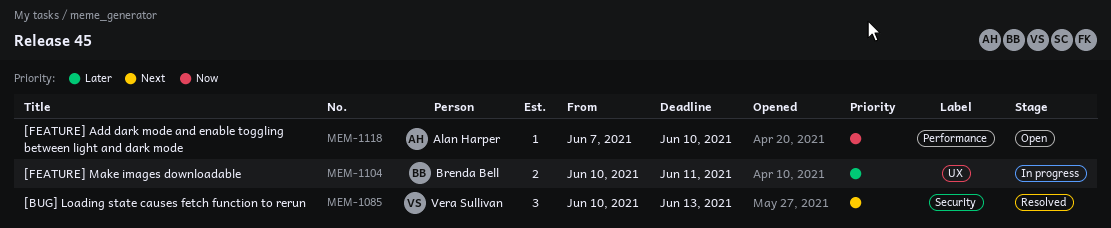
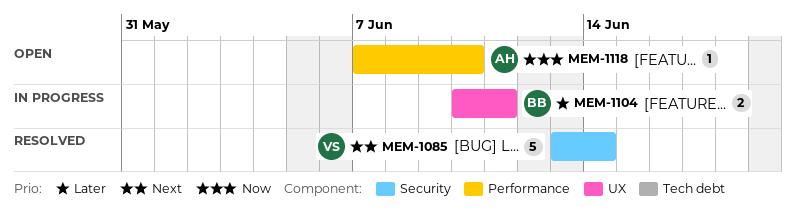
MEM-1085, estimate: 3 -> 5
MEM-1085, start: Jun 10 -> Jun 13
MEM-1085, due: Jun 13 -> Jun 14

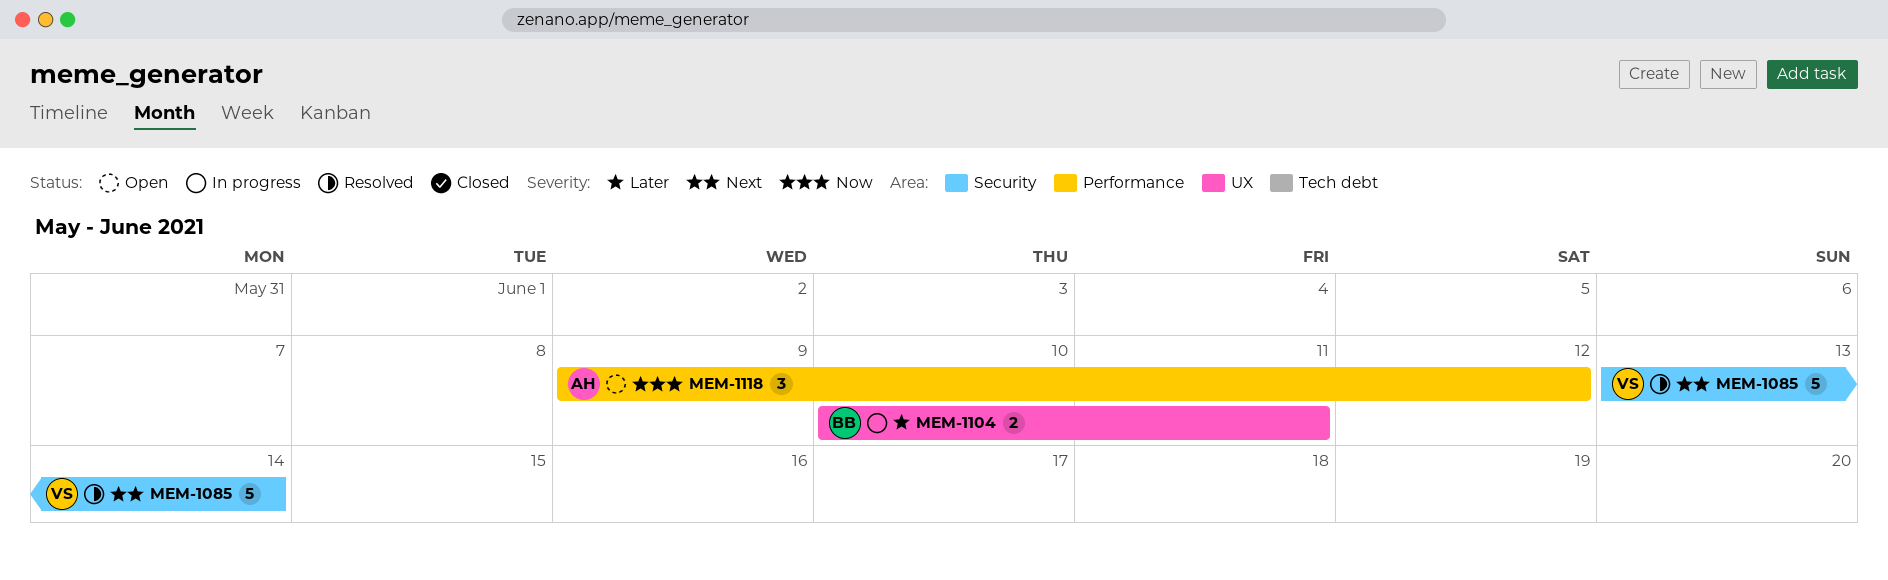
MEM-1118, estimate: 1 -> 3
MEM-1118, start: Jun 7 -> Jun 9
MEM-1118, due: Jun 10 -> Jun 12

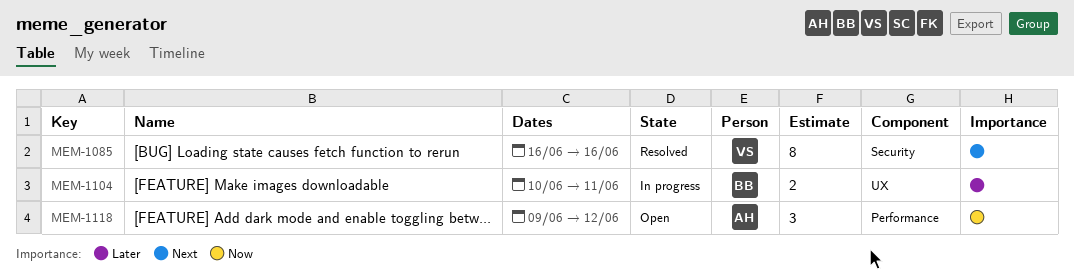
MEM-1085, estimate: 5 -> 8
MEM-1085, start: Jun 13 -> Jun 16
MEM-1085, due: Jun 14 -> Jun 16

